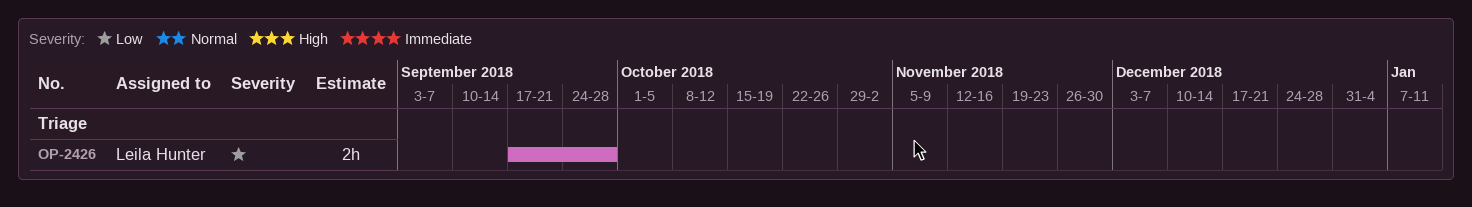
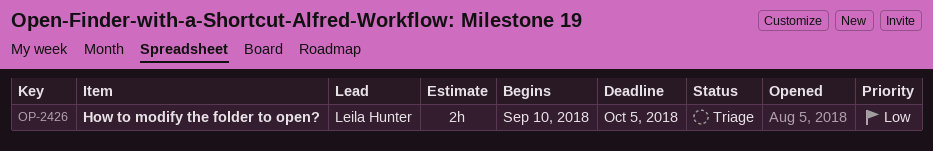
OP-2426, start: Sep 17 -> Sep 10
OP-2426, due: Sep 28 -> Oct 5

